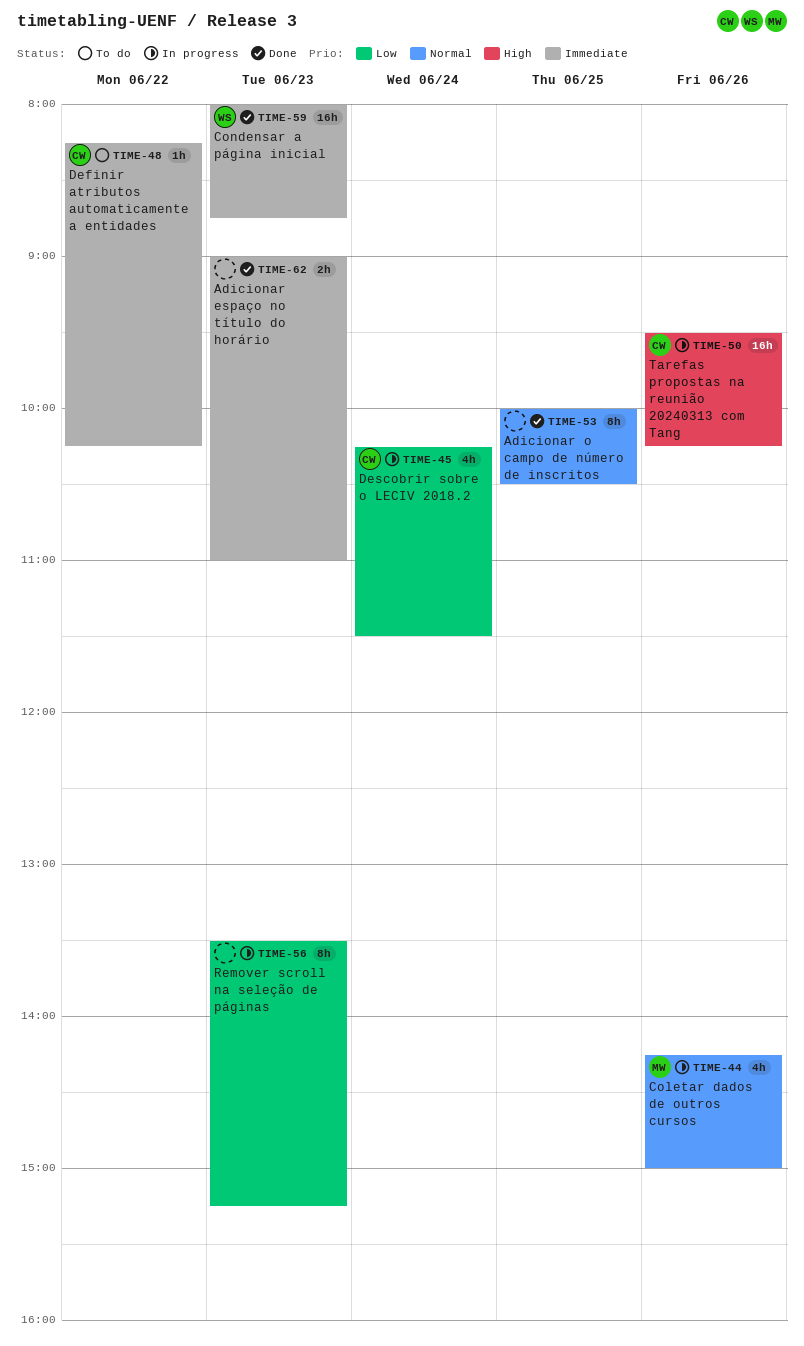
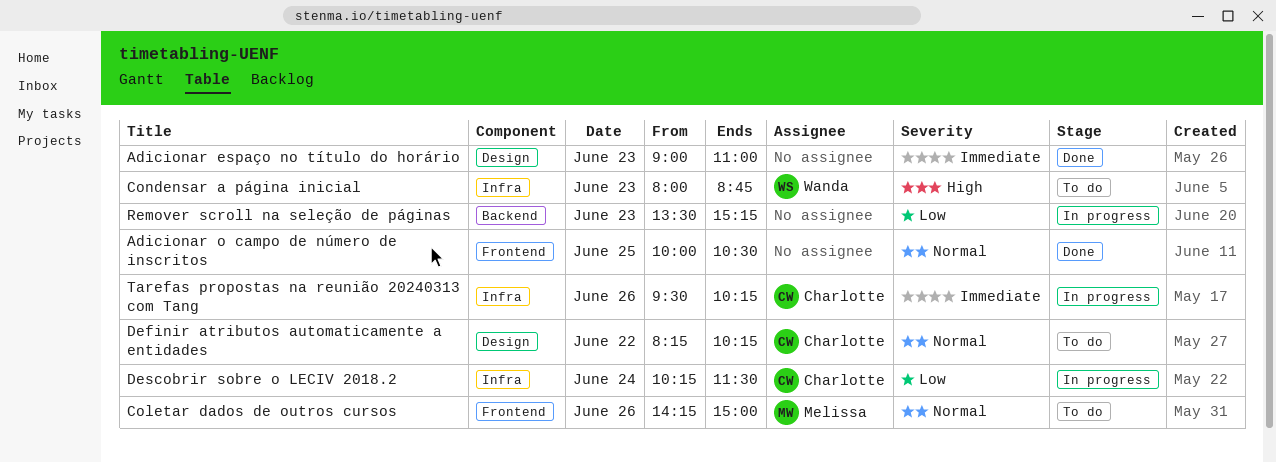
Coletar dados de outros cursos, status: In progress -> To do
Condensar a página inicial, status: Done -> To do
Condensar a página inicial, priority: Immediate -> High
Definir atributos automaticamente a entidades, priority: Immediate -> Normal
Tarefas propostas na reunião 20240313 com Tang, priority: High -> Immediate

